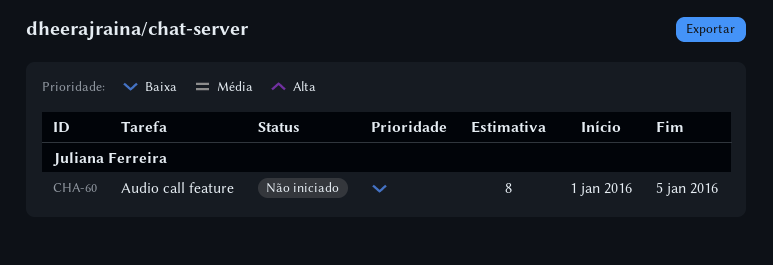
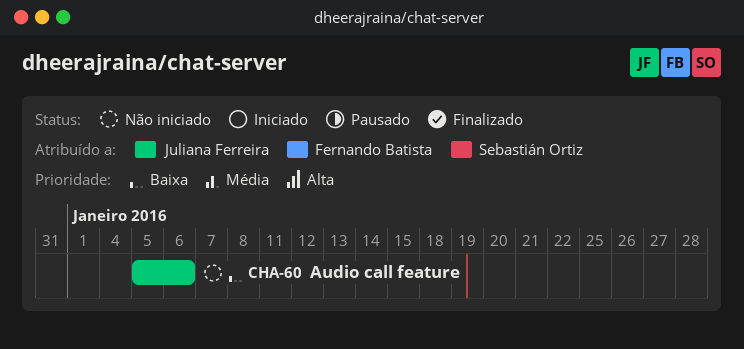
CHA-60, start: Jan 1 -> Jan 5
CHA-60, due: Jan 5 -> Jan 6

